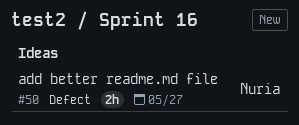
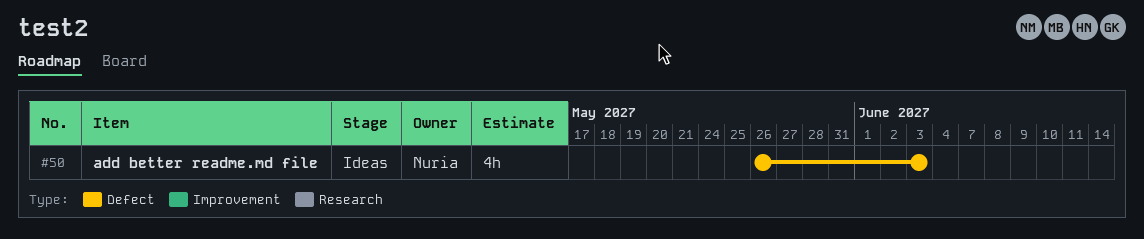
#50, estimate: 2h -> 4h
#50, due: May 27 -> Jun 3

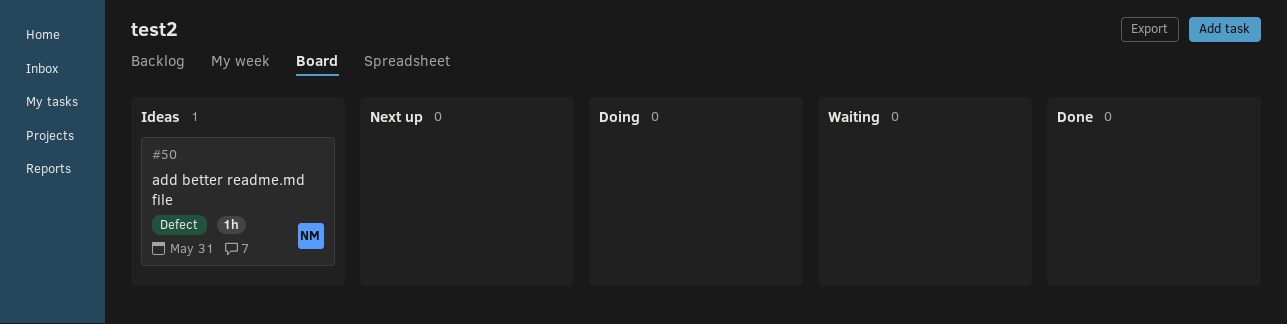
#50, estimate: 4h -> 1h
#50, due: Jun 3 -> May 31

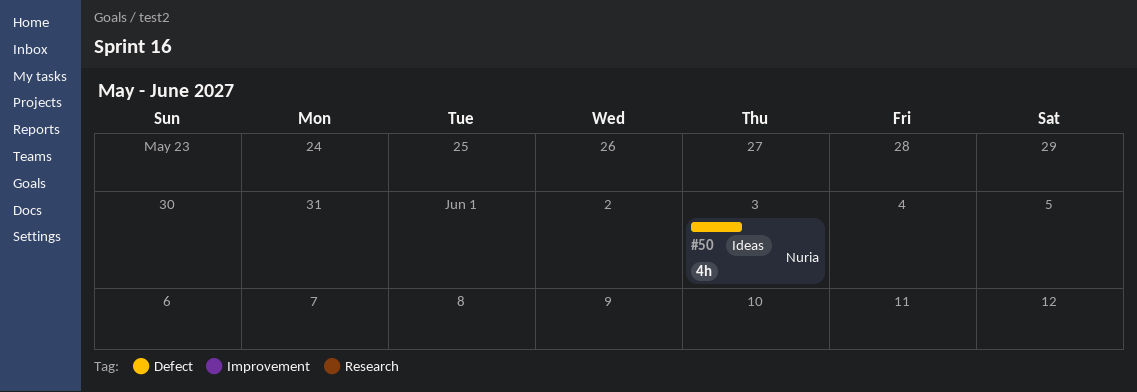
#50, estimate: 1h -> 4h
#50, due: May 31 -> Jun 3

